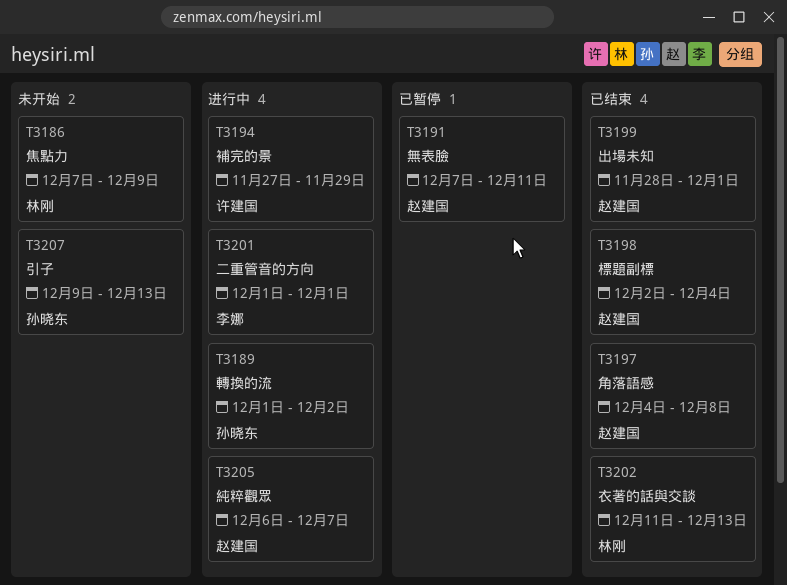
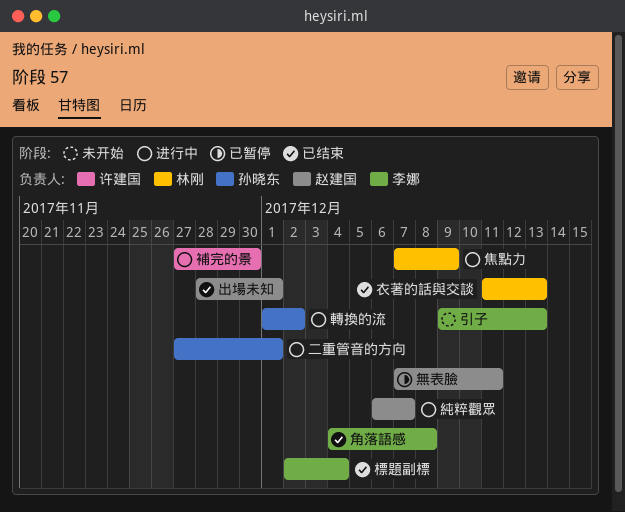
二重管音的方向, owner: 李娜 -> 孙晓东
二重管音的方向, start: Dec 1 -> Nov 27
引子, owner: 孙晓东 -> 李娜
標題副標, owner: 赵建国 -> 李娜
焦點力, status: 未开始 -> 进行中
補完的景, due: Nov 29 -> Nov 30
角落語感, owner: 赵建国 -> 李娜

